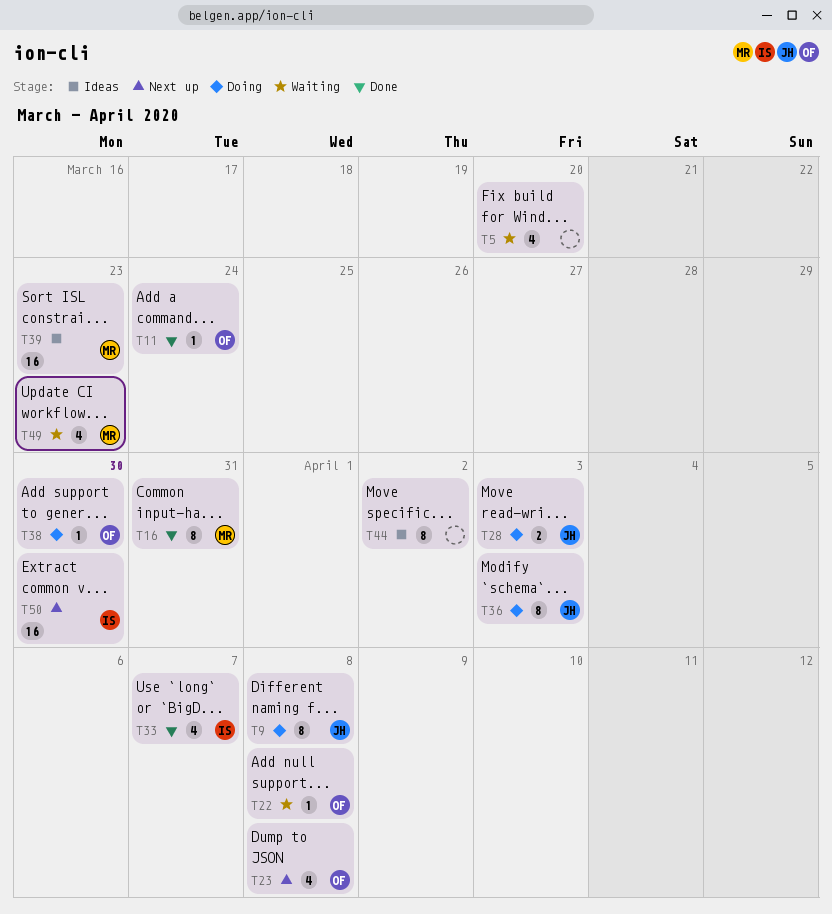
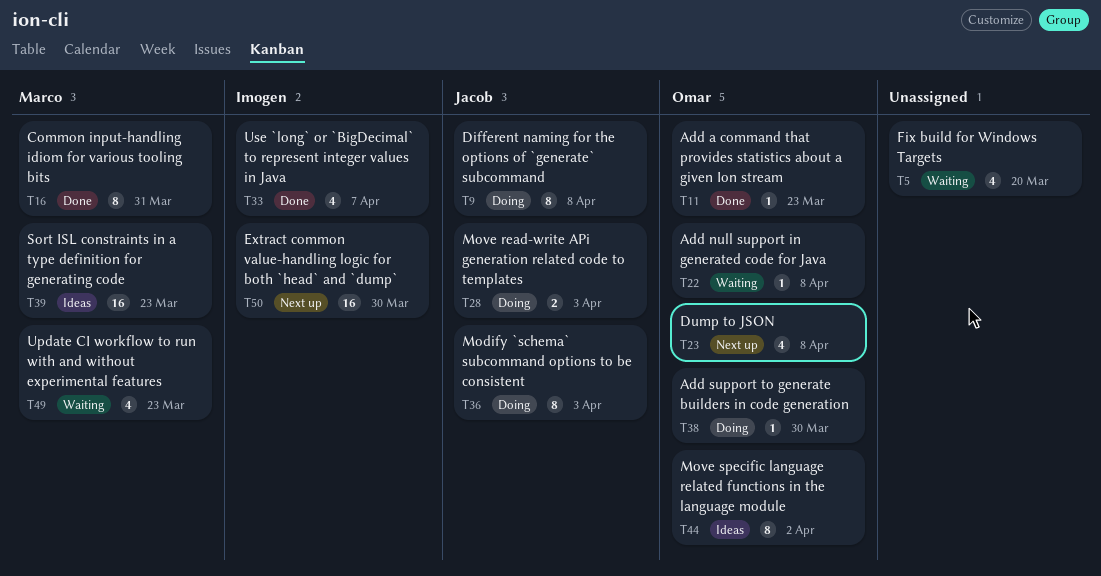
T11, due: Mar 24 -> Mar 23
T44, owner: none -> Omar

